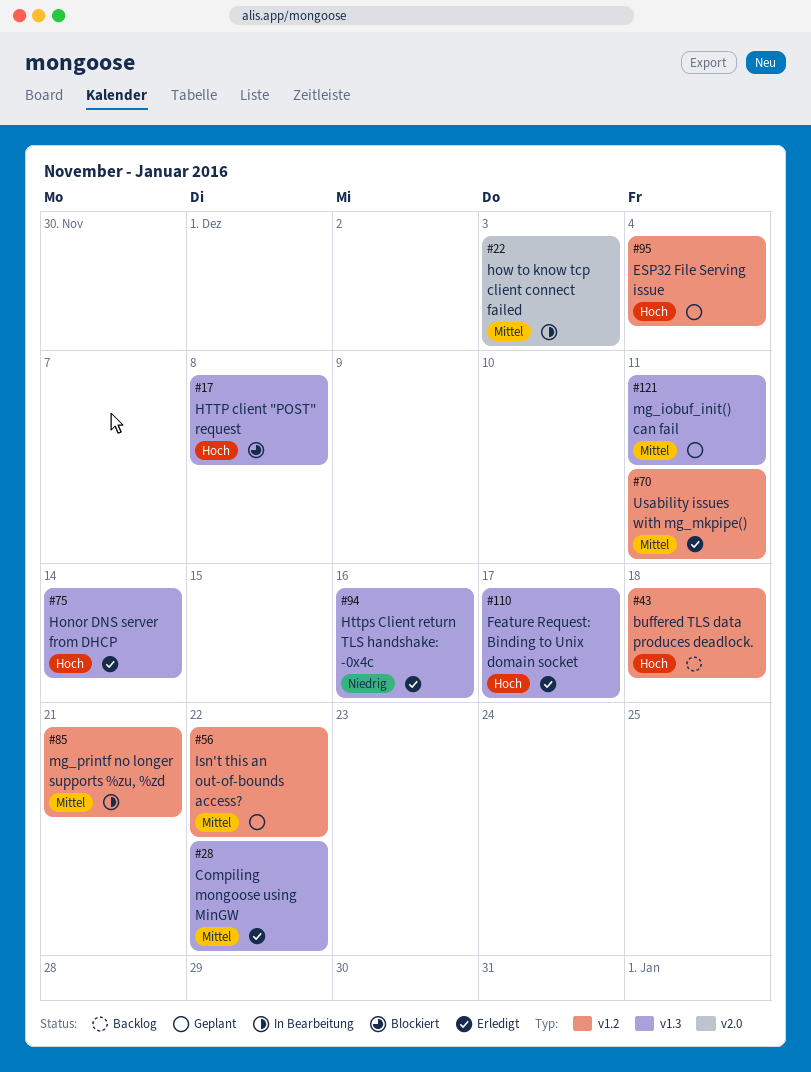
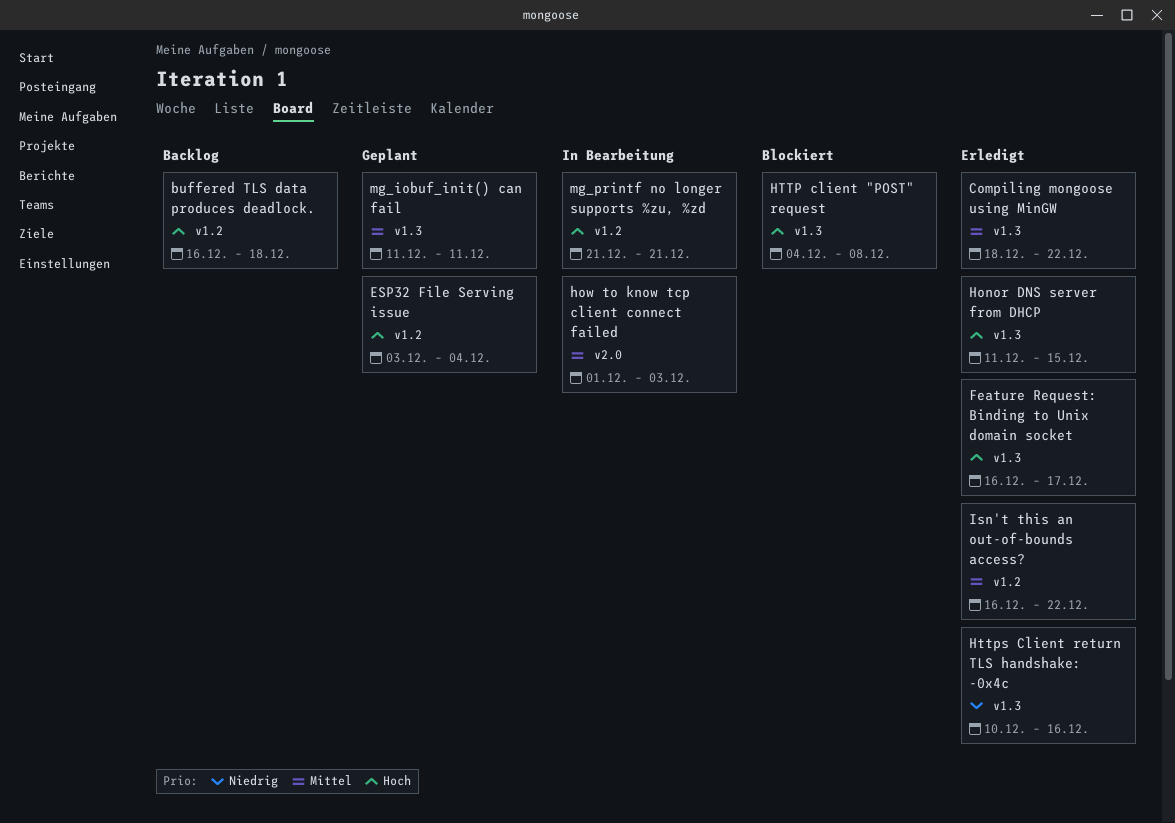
Honor DNS server from DHCP, due: Dec 14 -> Dec 15
Isn't this an out-of-bounds access?, status: Geplant -> Erledigt
mg_printf no longer supports %zu, %zd, priority: Mittel -> Hoch
Usability issues with mg_mkpipe(): present -> none

